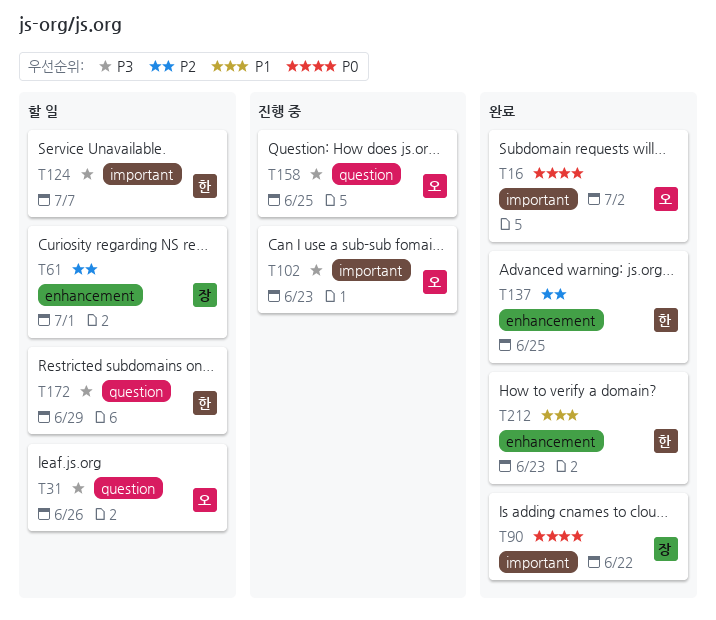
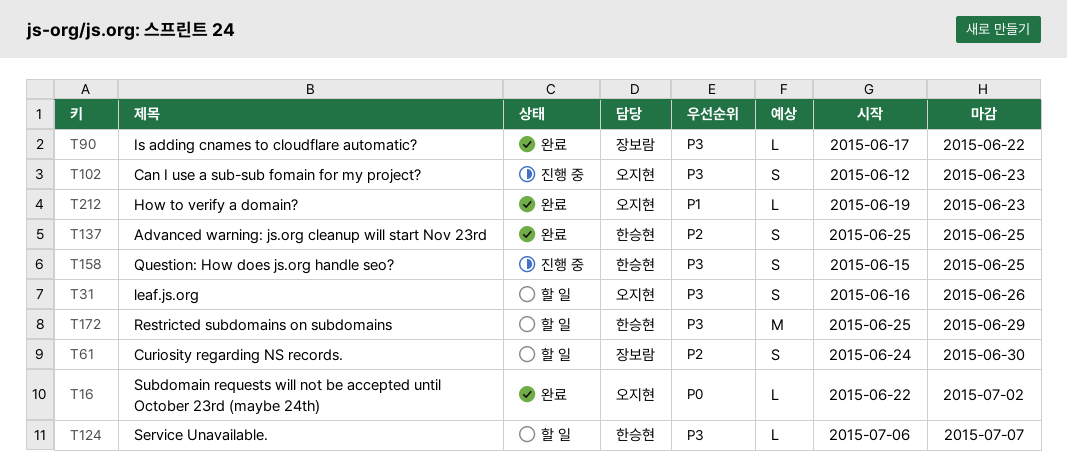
T61, due: Jul 1 -> Jun 30
T90, priority: P0 -> P3
T158, owner: 오지현 -> 한승현
T212, owner: 한승현 -> 오지현

